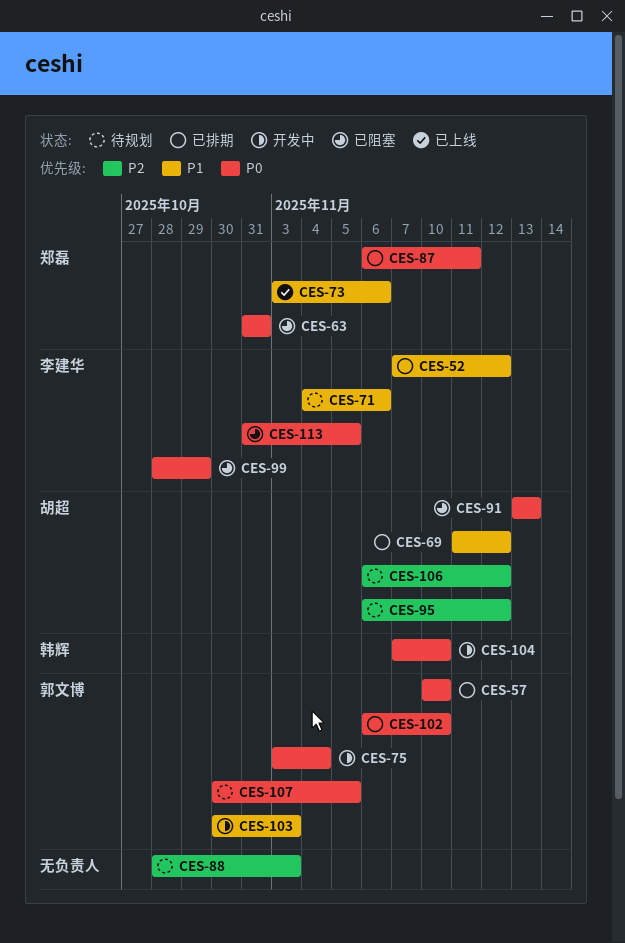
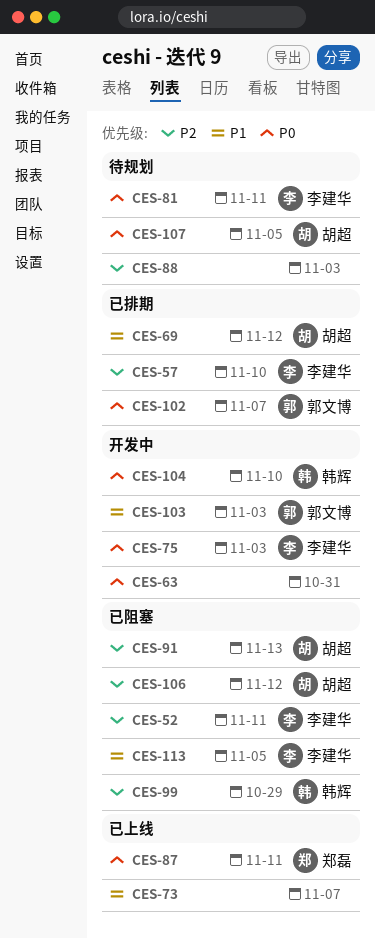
CES-52, status: 已排期 -> 已阻塞
CES-52, priority: P1 -> P2
CES-52, due: Nov 12 -> Nov 11
CES-57, owner: 郭文博 -> 李建华
CES-57, priority: P0 -> P2
CES-63, status: 已阻塞 -> 开发中
CES-63, owner: 郑磊 -> none
CES-71: present -> none
CES-73, owner: 郑磊 -> none
CES-73, due: Nov 6 -> Nov 7
CES-75, owner: 郭文博 -> 李建华
CES-75, due: Nov 4 -> Nov 3
CES-81: none -> present
CES-87, status: 已排期 -> 已上线
CES-91, priority: P0 -> P2
CES-95: present -> none
CES-99, owner: 李建华 -> 韩辉
CES-99, priority: P0 -> P2
CES-102, due: Nov 10 -> Nov 7
CES-106, status: 待规划 -> 已阻塞
CES-107, owner: 郭文博 -> 胡超
CES-113, priority: P0 -> P1

